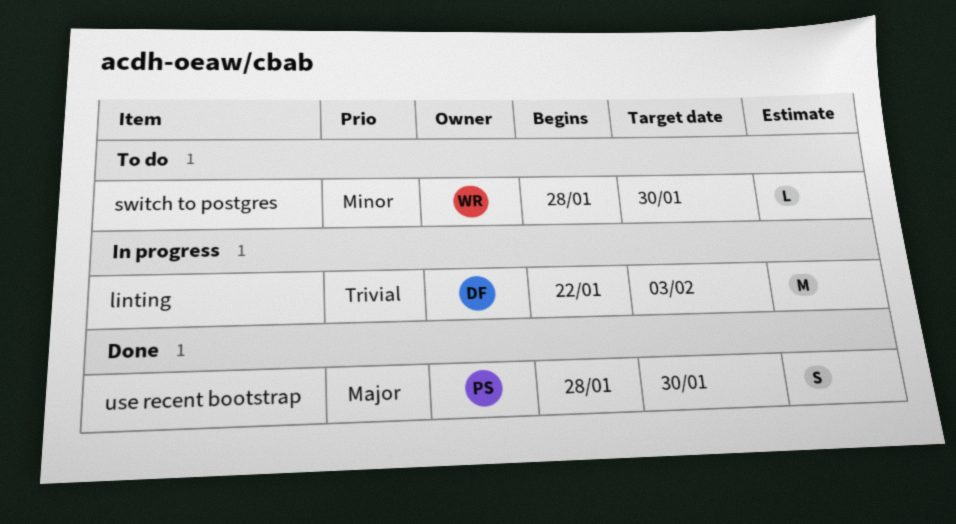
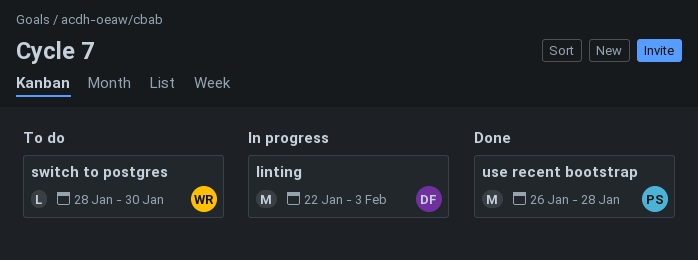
use recent bootstrap, estimate: S -> M
use recent bootstrap, start: Jan 28 -> Jan 26
use recent bootstrap, due: Jan 30 -> Jan 28

